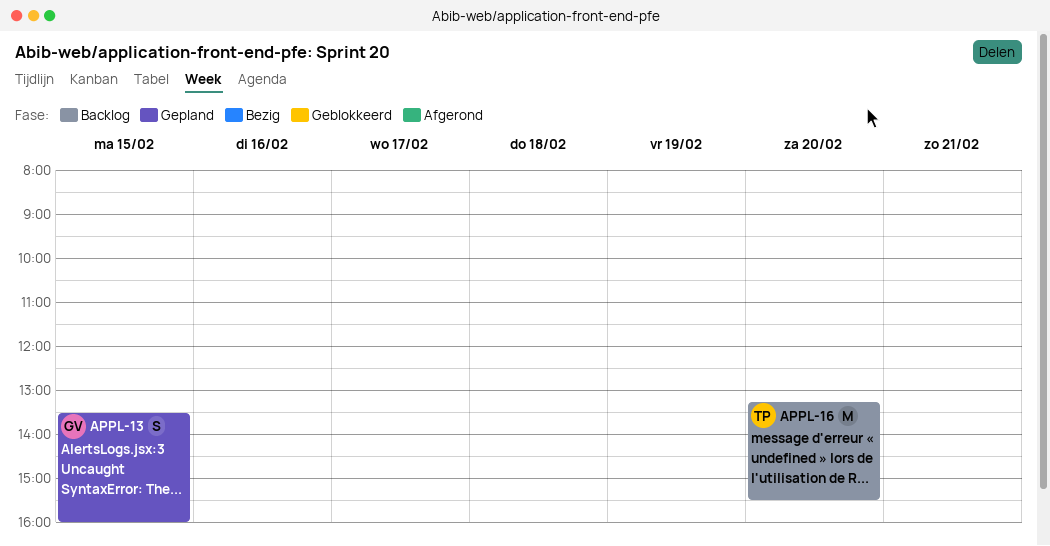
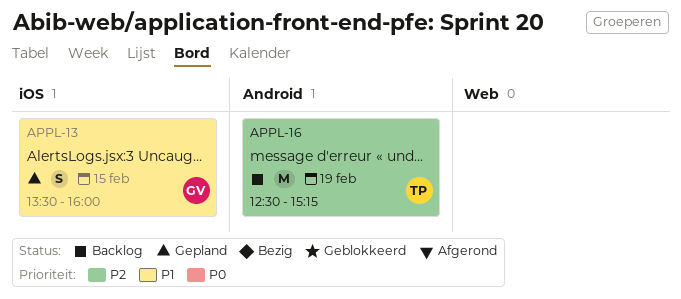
APPL-16, day: Feb 20 -> Feb 19
APPL-16, begins: 13:15 -> 12:30
APPL-16, ends: 15:30 -> 15:15

